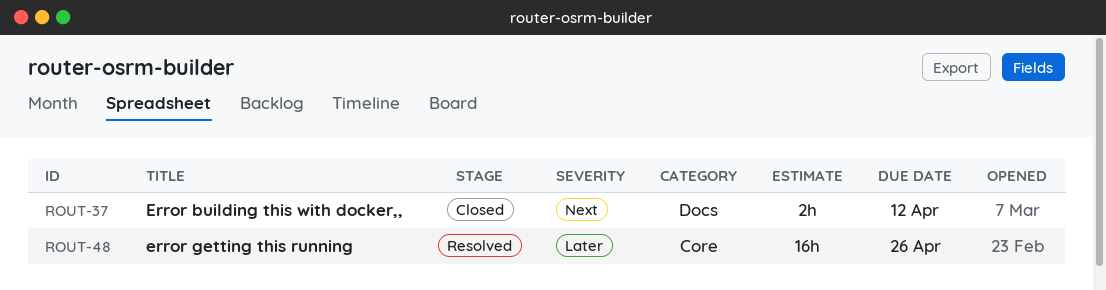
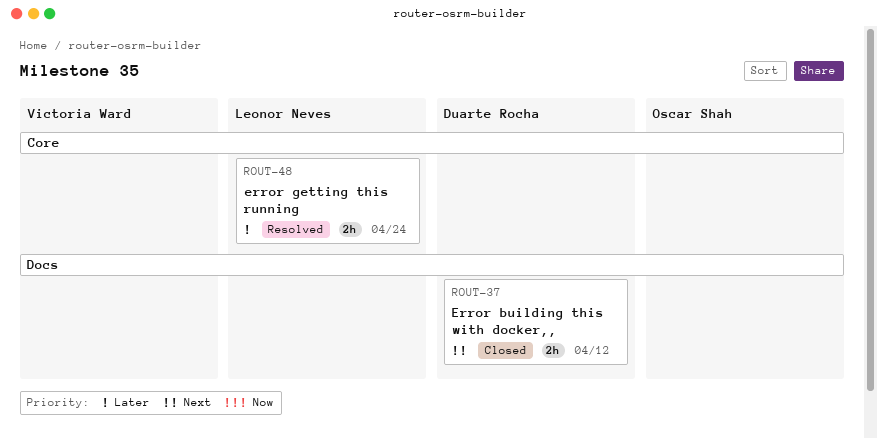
ROUT-48, estimate: 16h -> 2h
ROUT-48, due: Apr 26 -> Apr 24

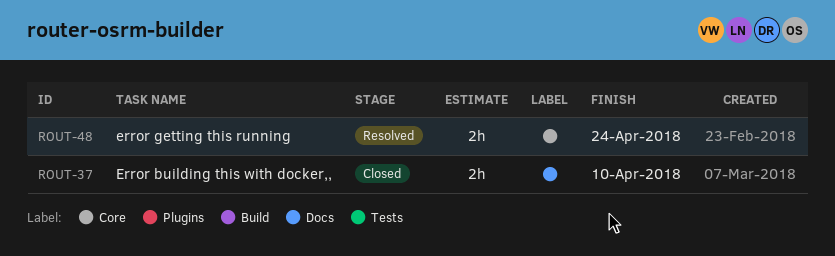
ROUT-37, due: Apr 12 -> Apr 10

